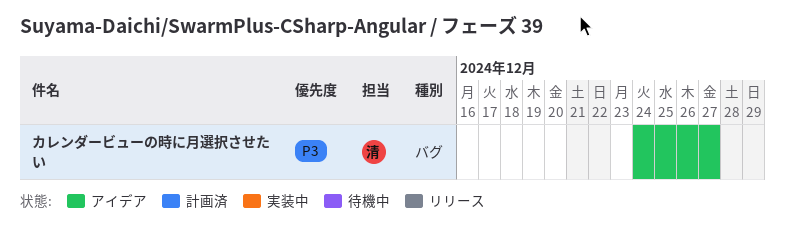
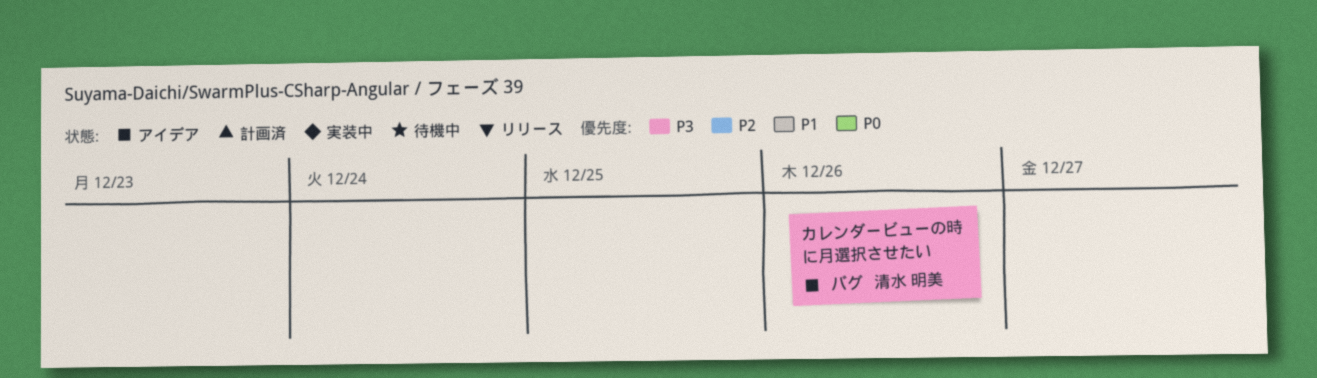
カレンダービューの時に月選択させたい, due: Dec 27 -> Dec 26

